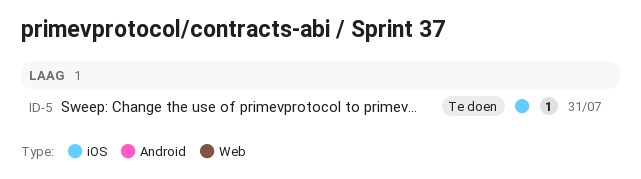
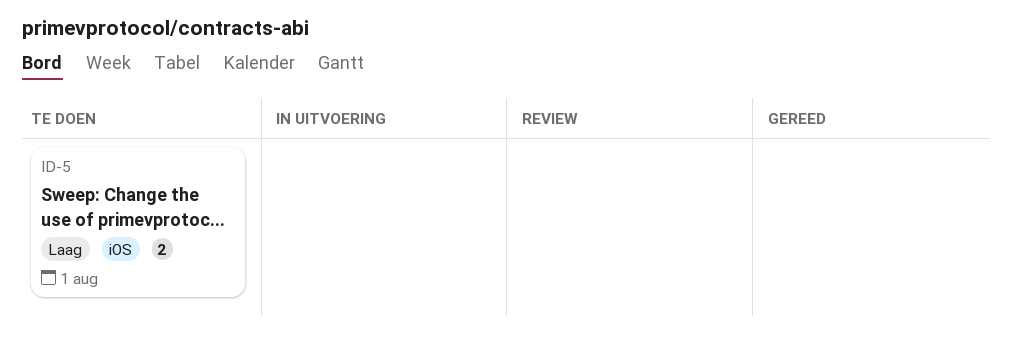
ID-5, estimate: 1 -> 2
ID-5, due: Jul 31 -> Aug 1

